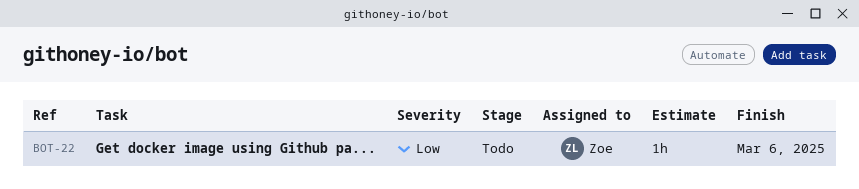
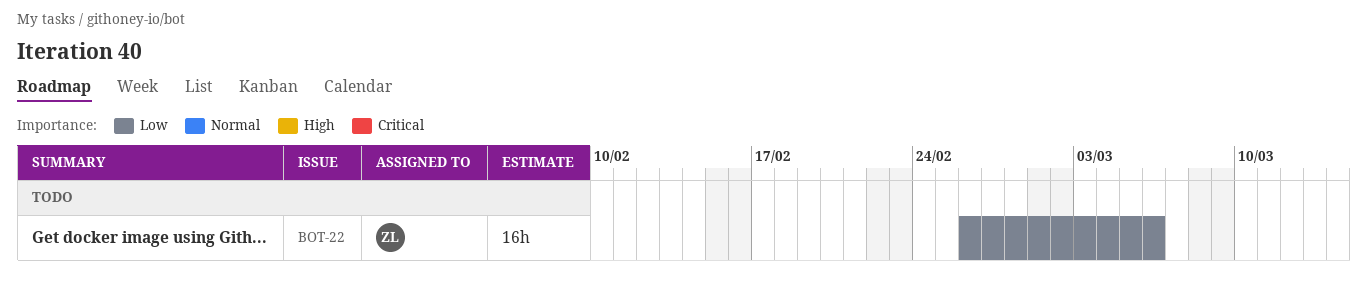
BOT-22, estimate: 1h -> 16h

